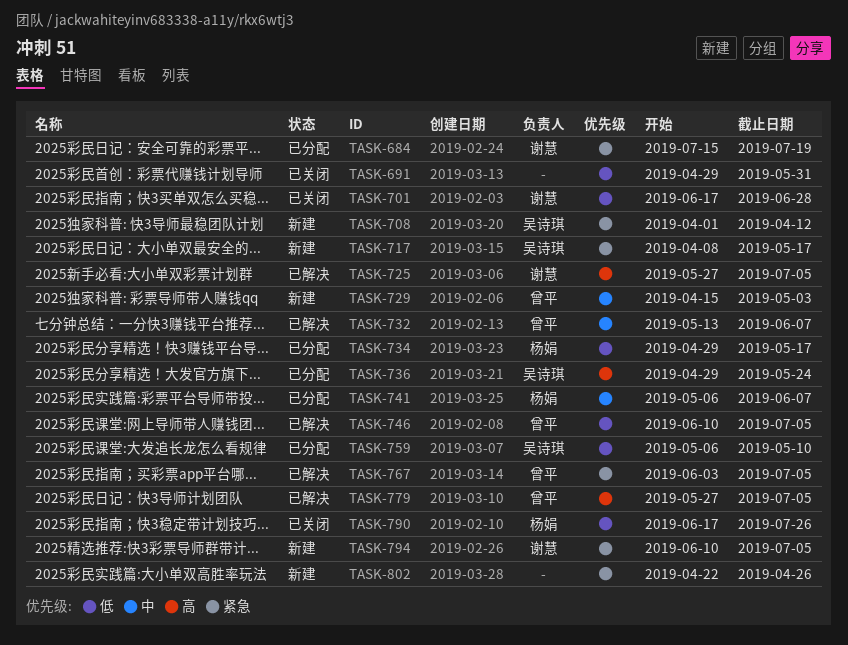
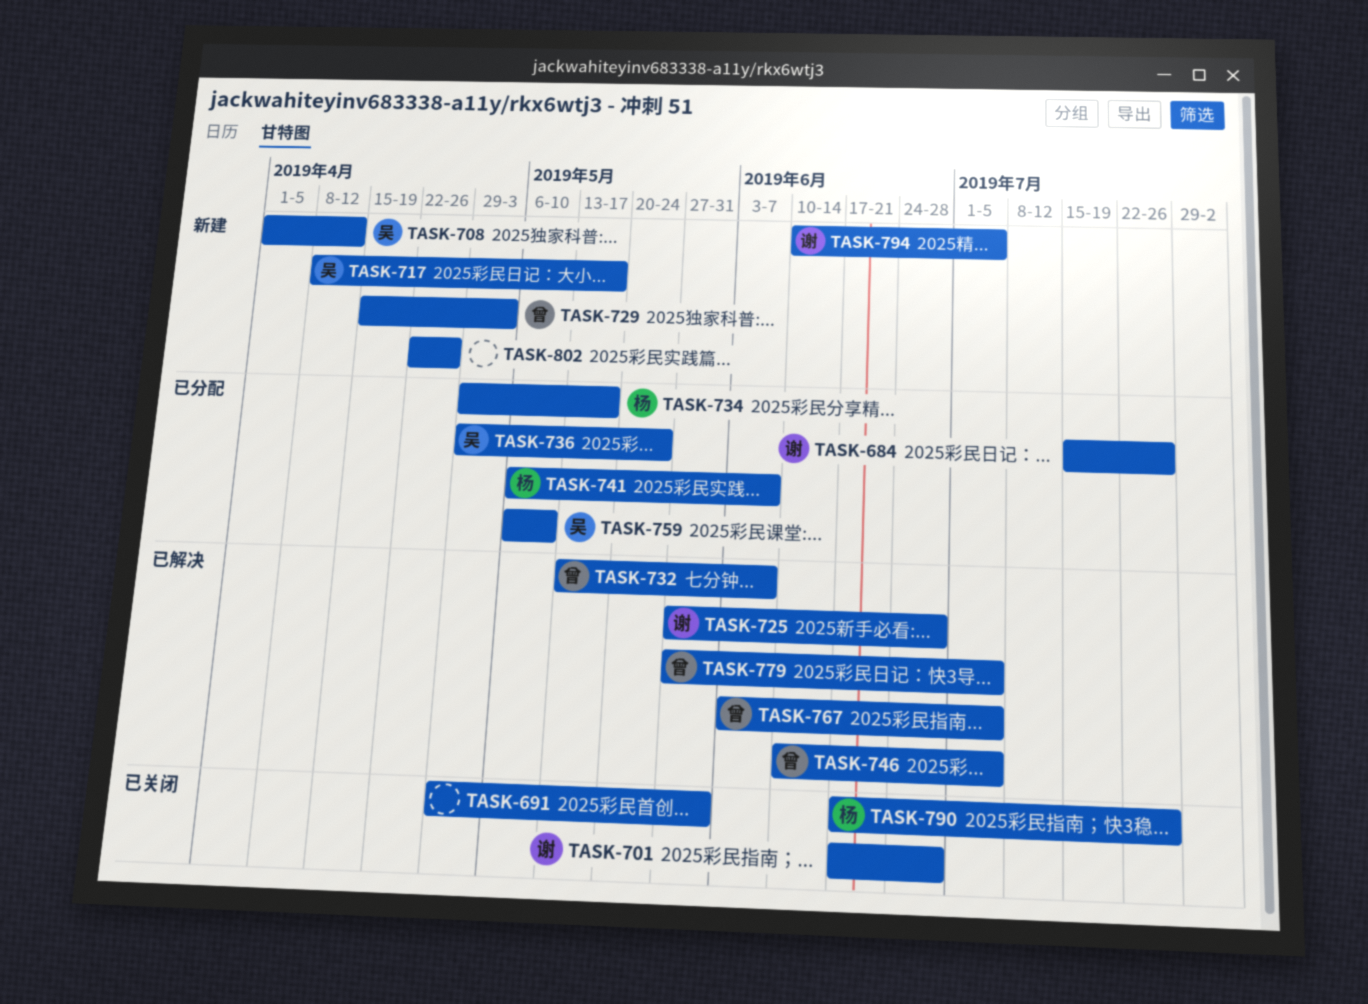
TASK-684, due: Jul 19 -> Jul 26
TASK-725, due: Jul 5 -> Jun 28

